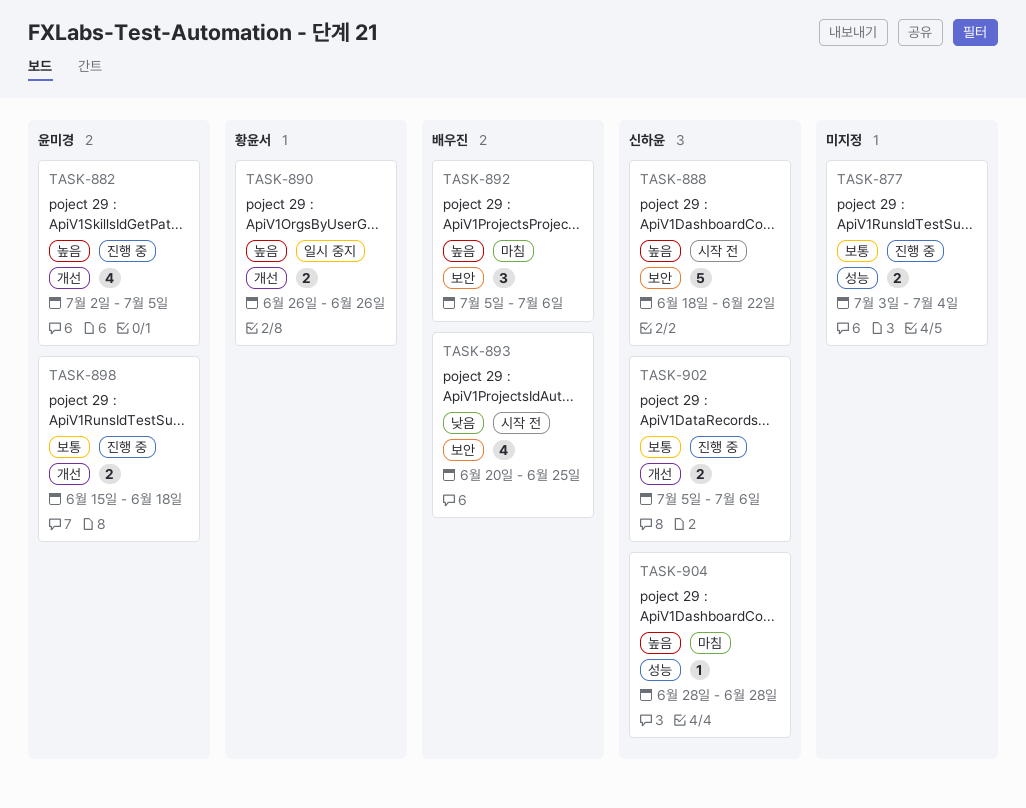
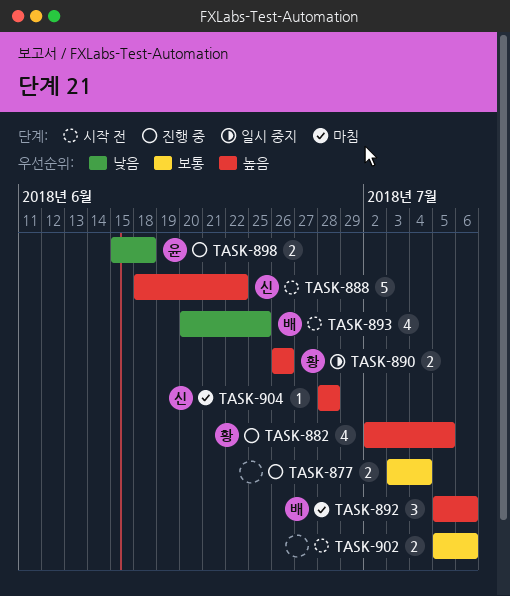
TASK-882, owner: 윤미경 -> 황윤서
TASK-898, priority: 보통 -> 낮음
TASK-902, status: 진행 중 -> 시작 전
TASK-902, owner: 신하윤 -> none

